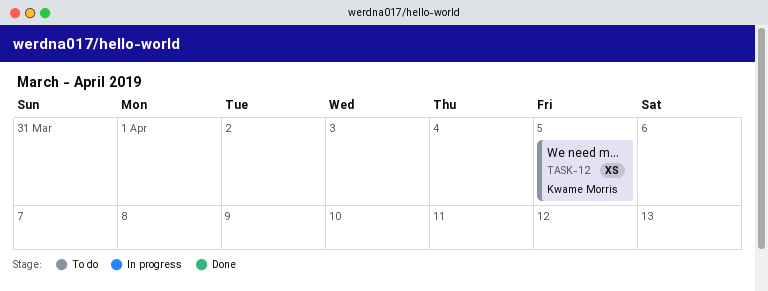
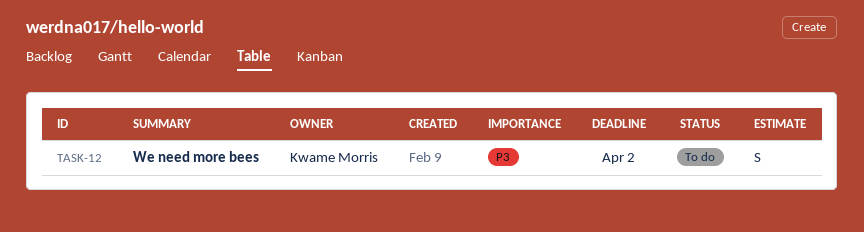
TASK-12, estimate: XS -> S
TASK-12, due: Apr 5 -> Apr 2

